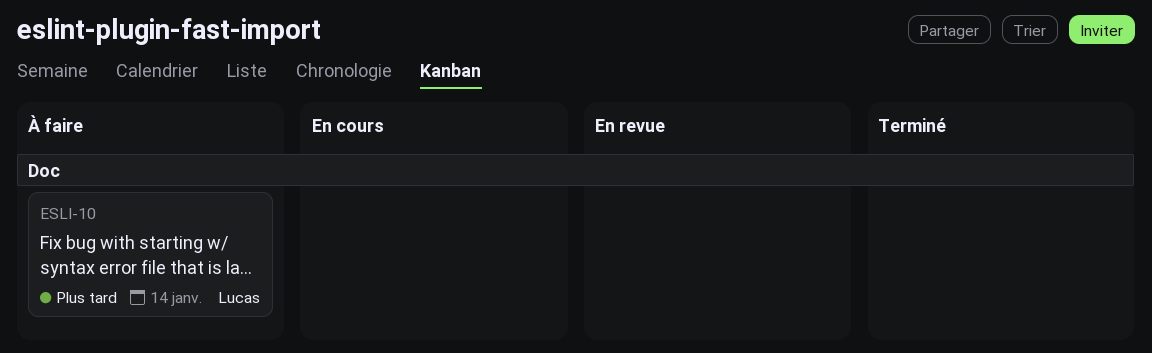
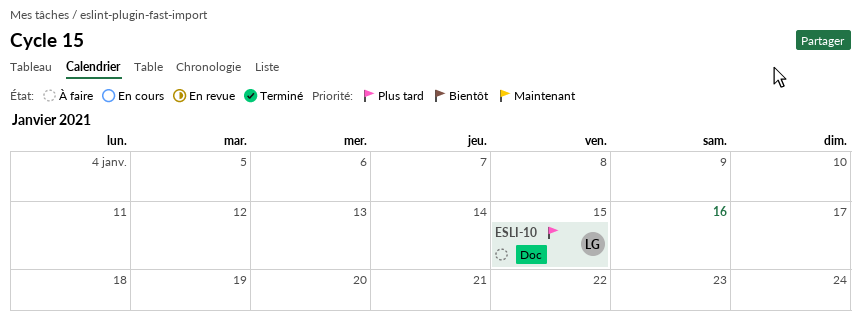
ESLI-10, due: Jan 14 -> Jan 15

